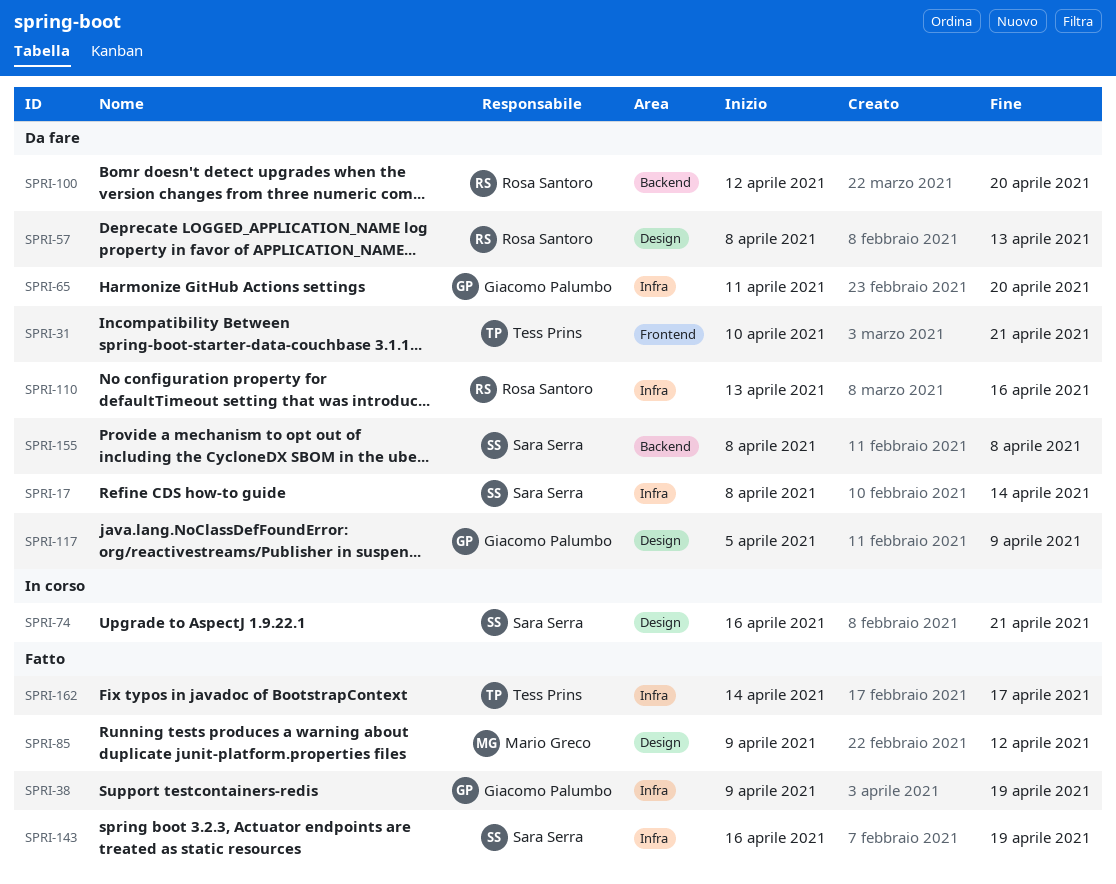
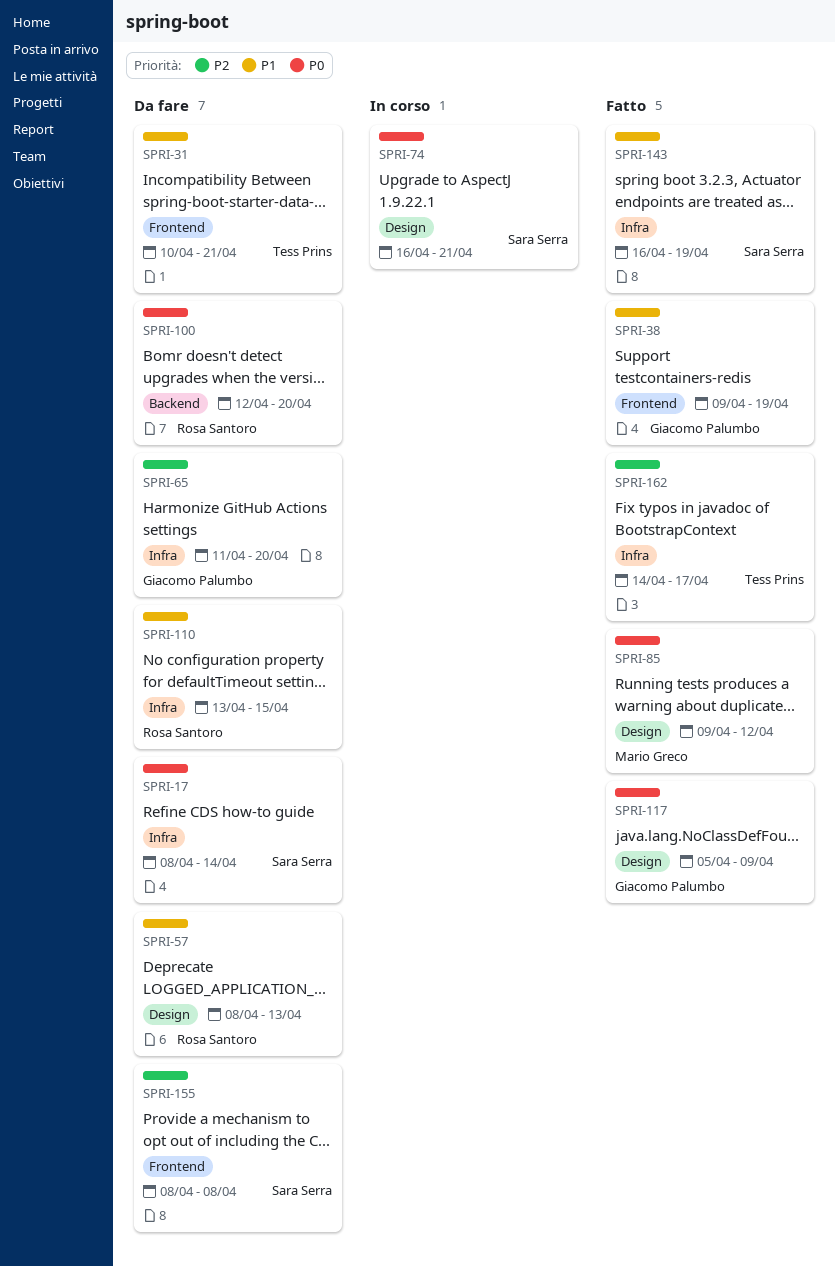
SPRI-38, label: Infra -> Frontend
SPRI-110, due: Apr 16 -> Apr 15
SPRI-117, status: Da fare -> Fatto
SPRI-155, label: Backend -> Frontend

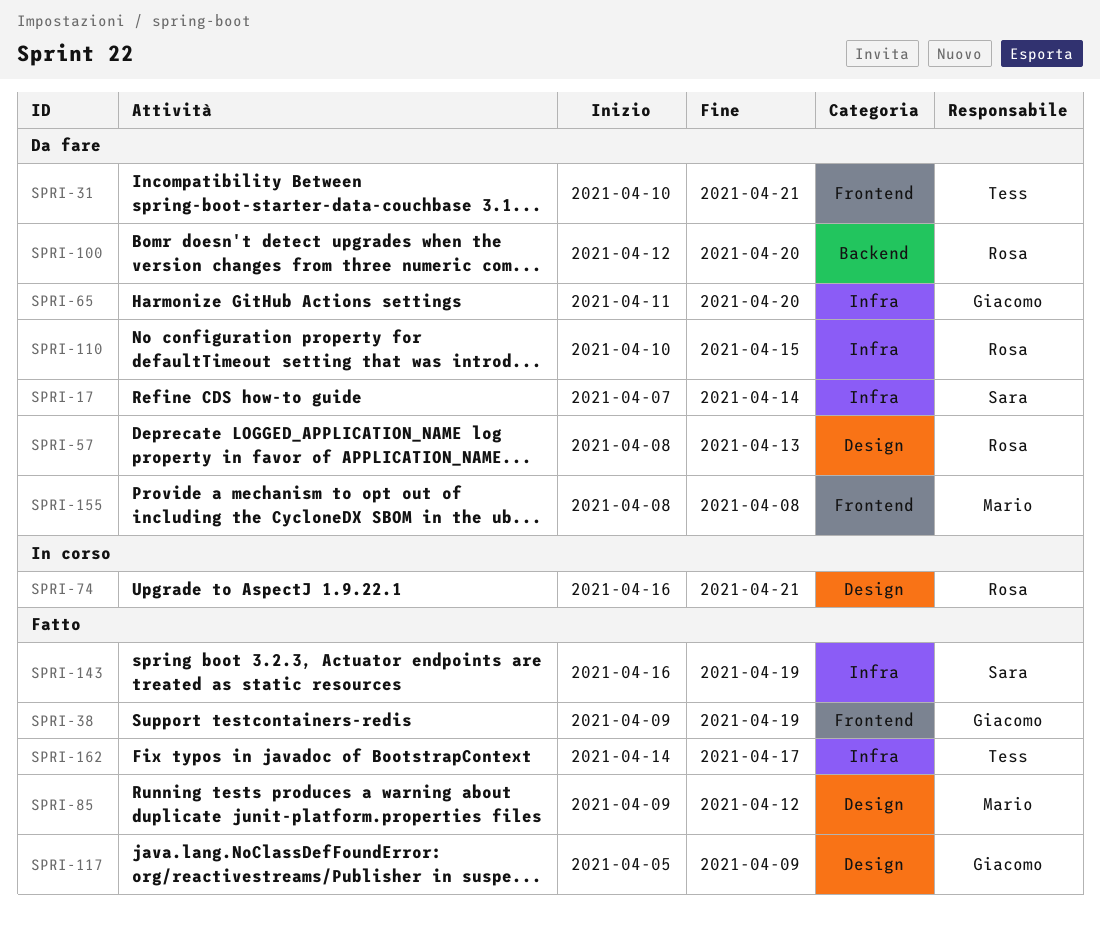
SPRI-17, start: Apr 8 -> Apr 7
SPRI-74, owner: Sara Serra -> Rosa Santoro
SPRI-110, start: Apr 13 -> Apr 10
SPRI-155, owner: Sara Serra -> Mario Greco

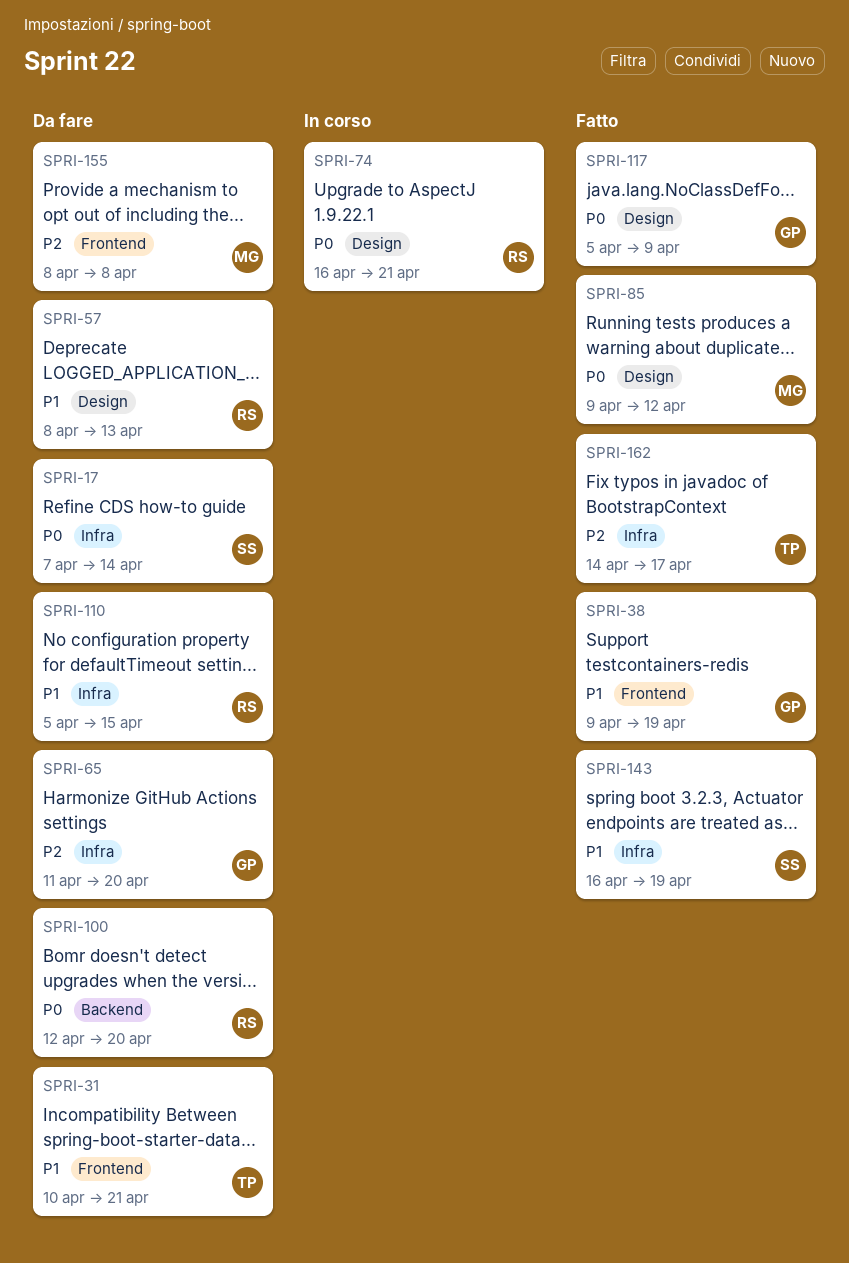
SPRI-110, start: Apr 10 -> Apr 5

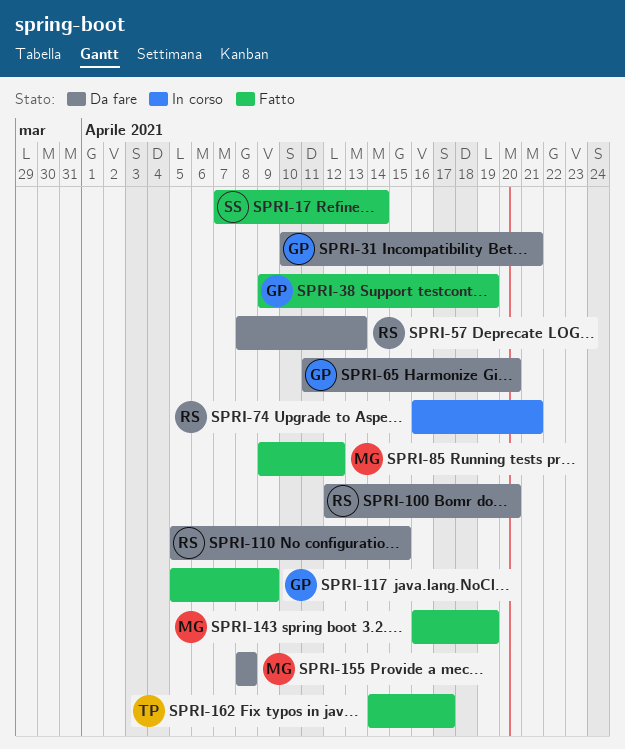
SPRI-17, status: Da fare -> Fatto
SPRI-31, owner: TP -> GP
SPRI-143, owner: SS -> MG

